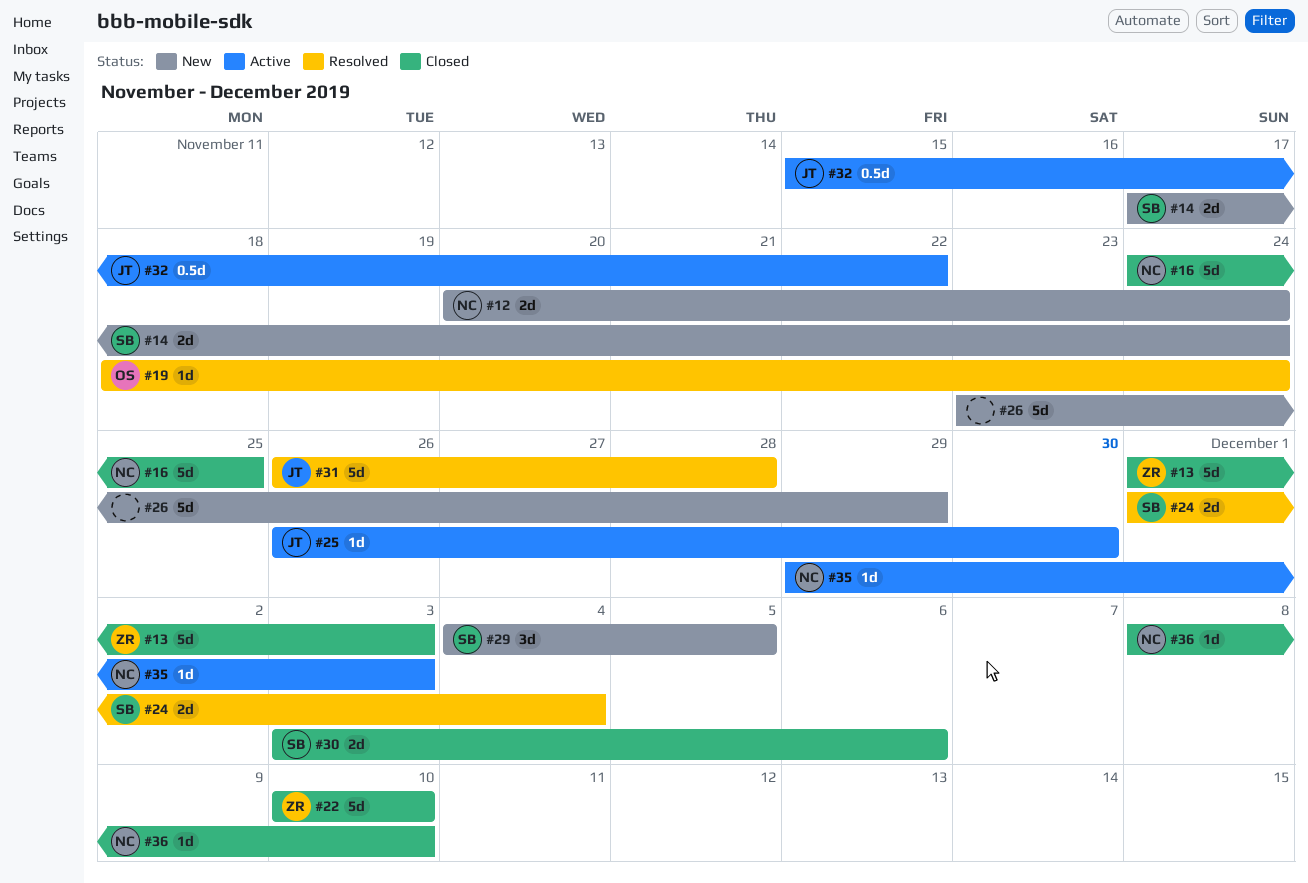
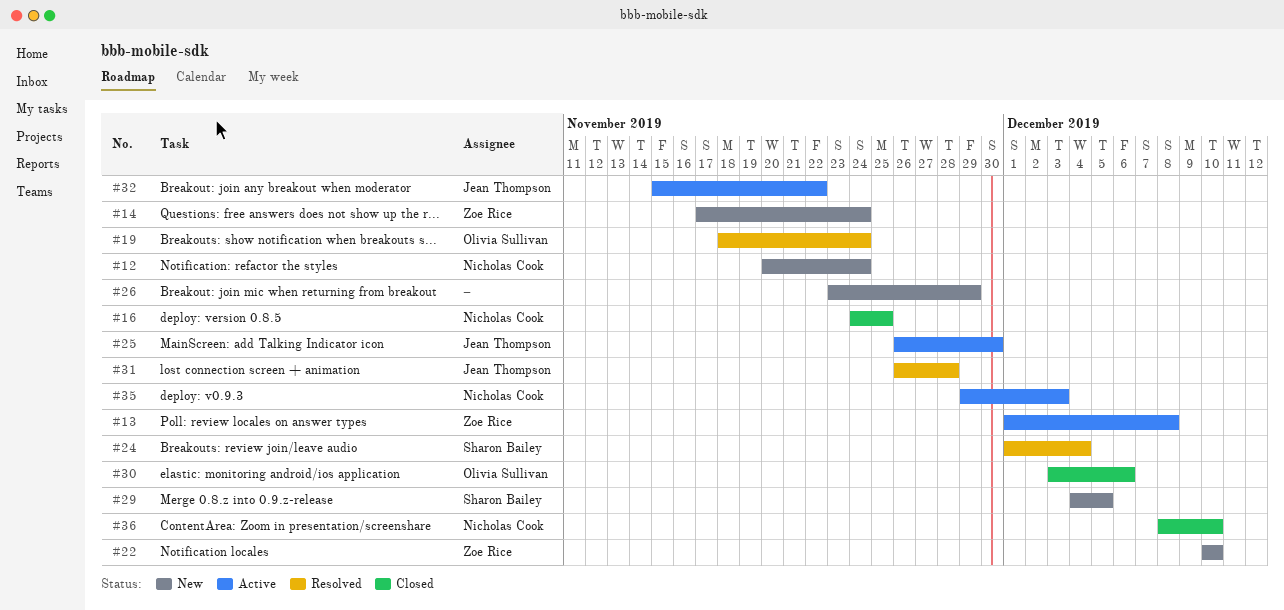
#13, status: Closed -> Active
#13, due: Dec 3 -> Dec 8
#14, owner: Sharon Bailey -> Zoe Rice
#22, status: Closed -> New
#30, owner: Sharon Bailey -> Olivia Sullivan

